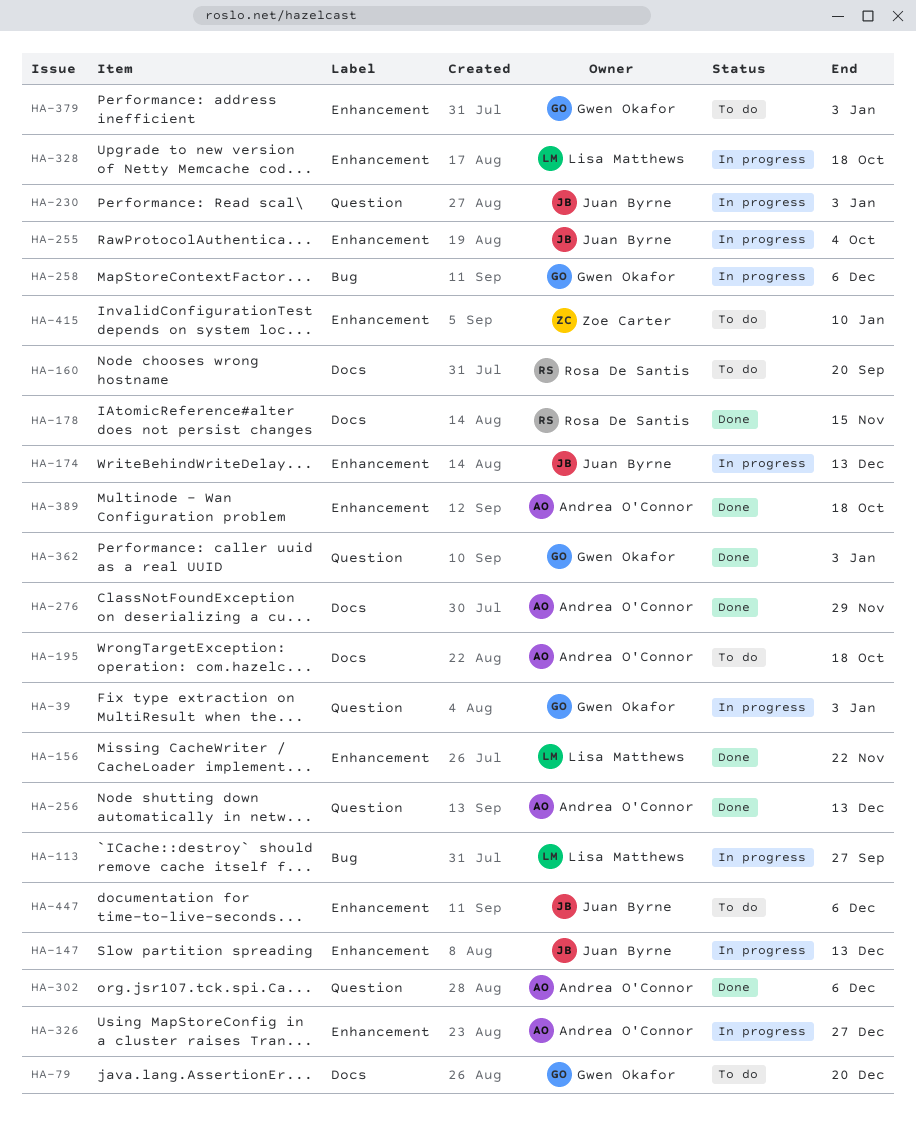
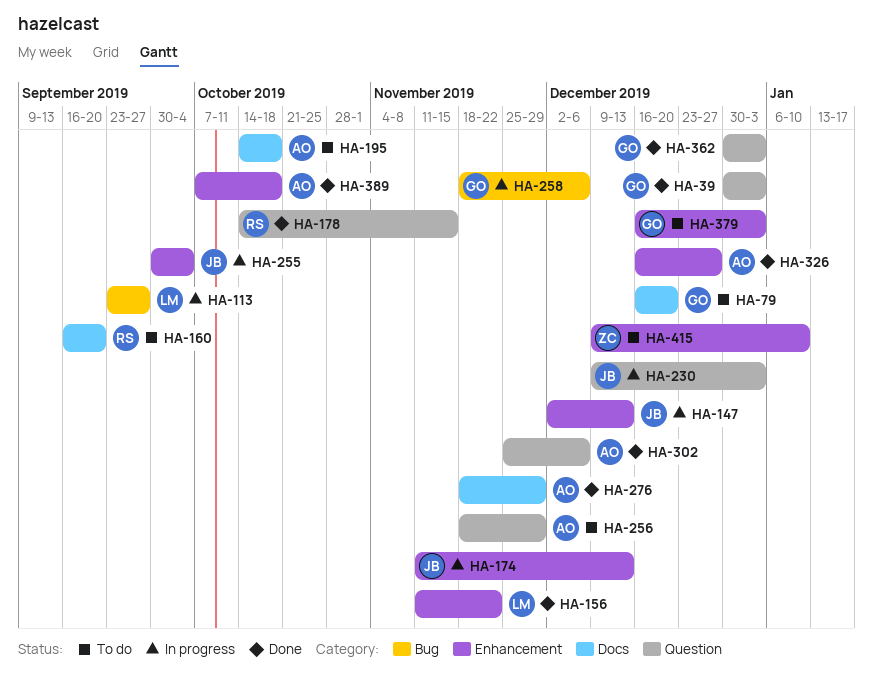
HA-39, status: In progress -> Done
HA-178, label: Docs -> Question
HA-256, status: Done -> To do
HA-256, due: Dec 13 -> Nov 29
HA-326, status: In progress -> Done
HA-328: present -> none
HA-447: present -> none

